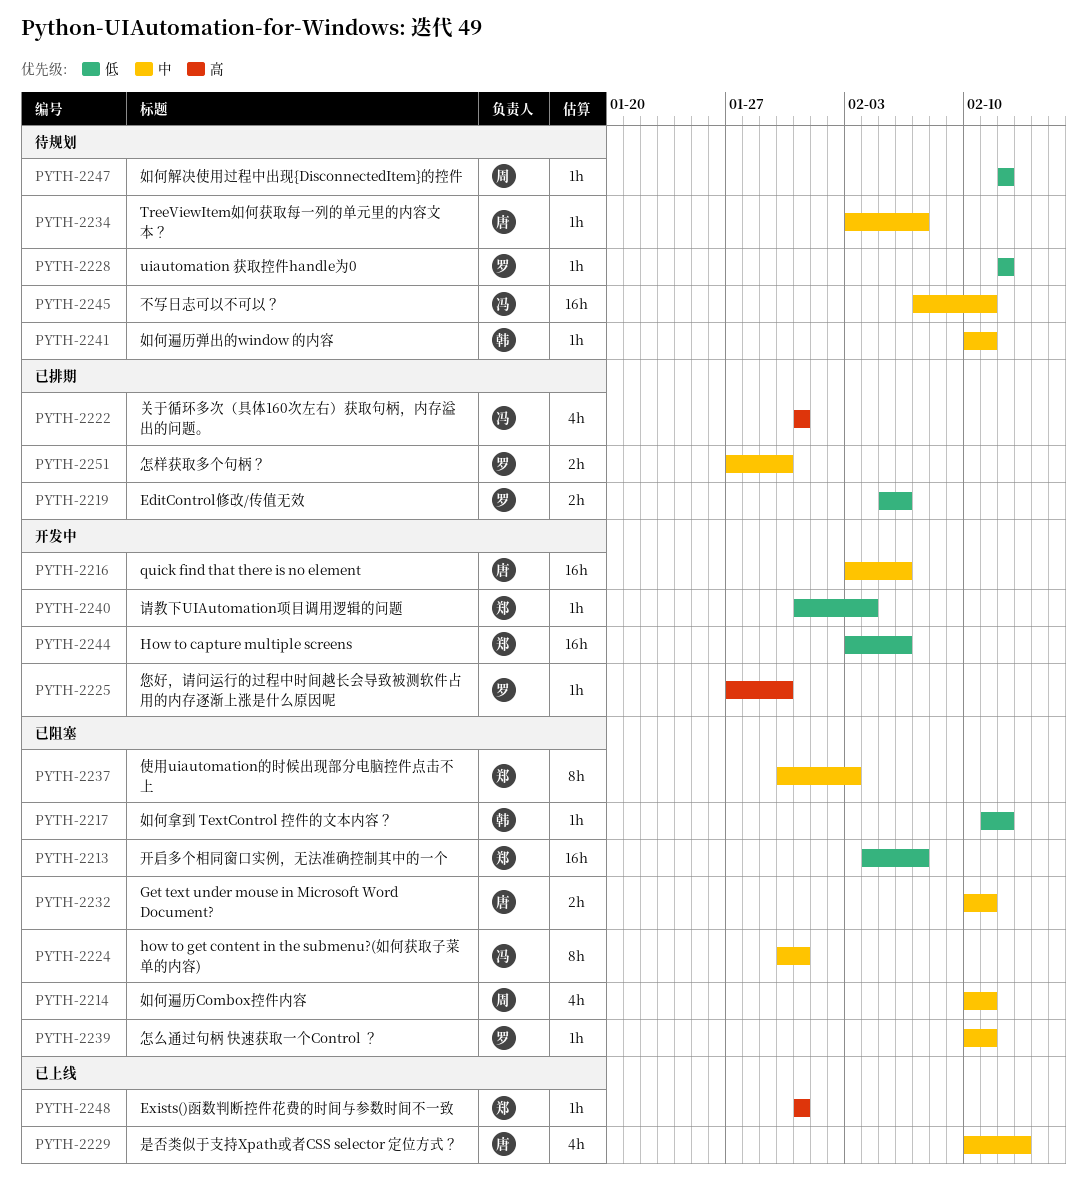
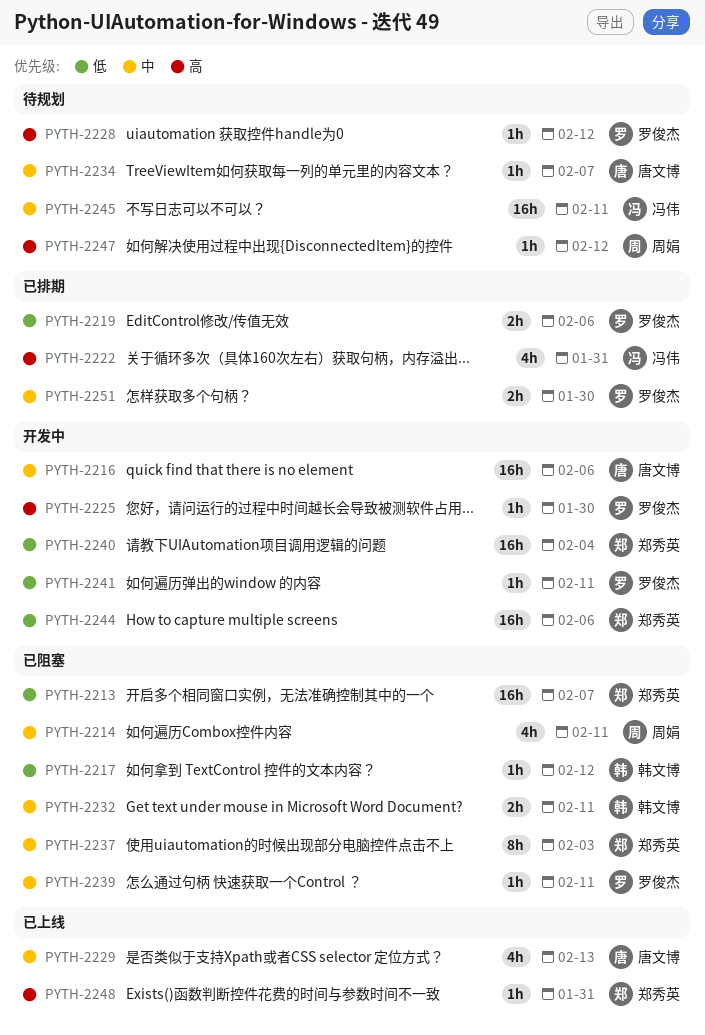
PYTH-2224: present -> none
PYTH-2228, priority: 低 -> 高
PYTH-2232, owner: 唐文博 -> 韩文博
PYTH-2240, estimate: 1h -> 16h
PYTH-2241, status: 待规划 -> 开发中
PYTH-2241, owner: 韩文博 -> 罗俊杰
PYTH-2241, priority: 中 -> 低
PYTH-2247, priority: 低 -> 高

